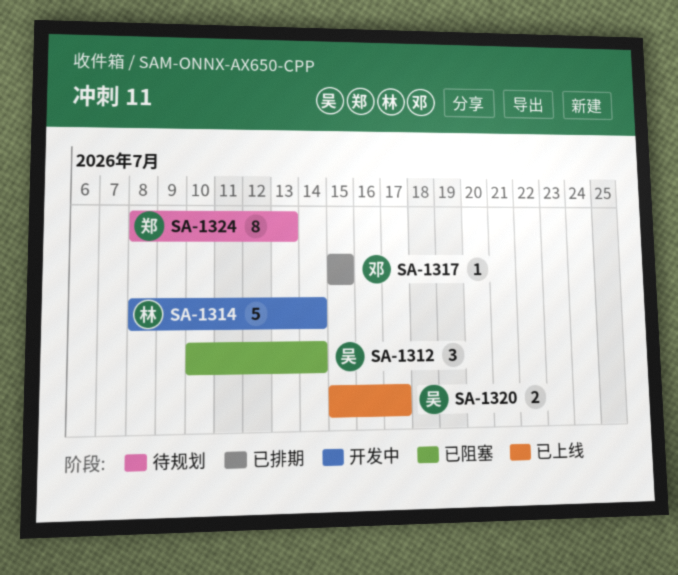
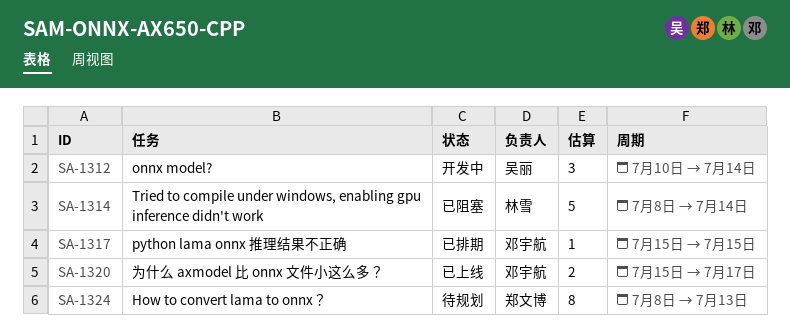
SA-1312, status: 已阻塞 -> 开发中
SA-1314, status: 开发中 -> 已阻塞
SA-1320, owner: 吴丽 -> 邓宇航

